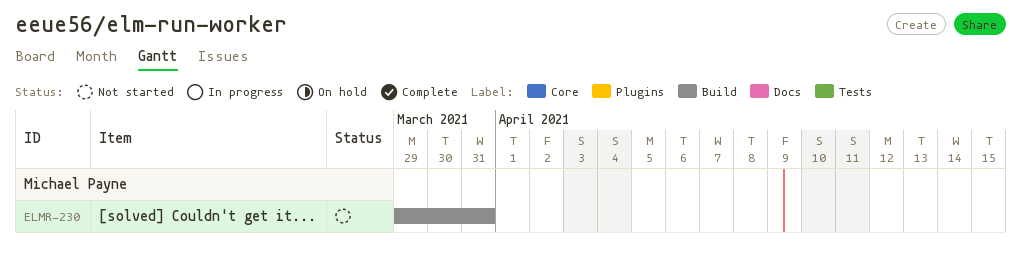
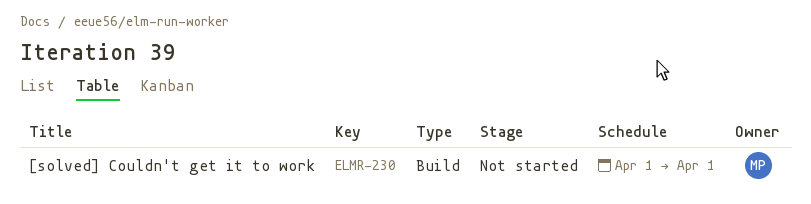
ELMR-230, start: Mar 29 -> Apr 1
ELMR-230, due: Mar 31 -> Apr 1

